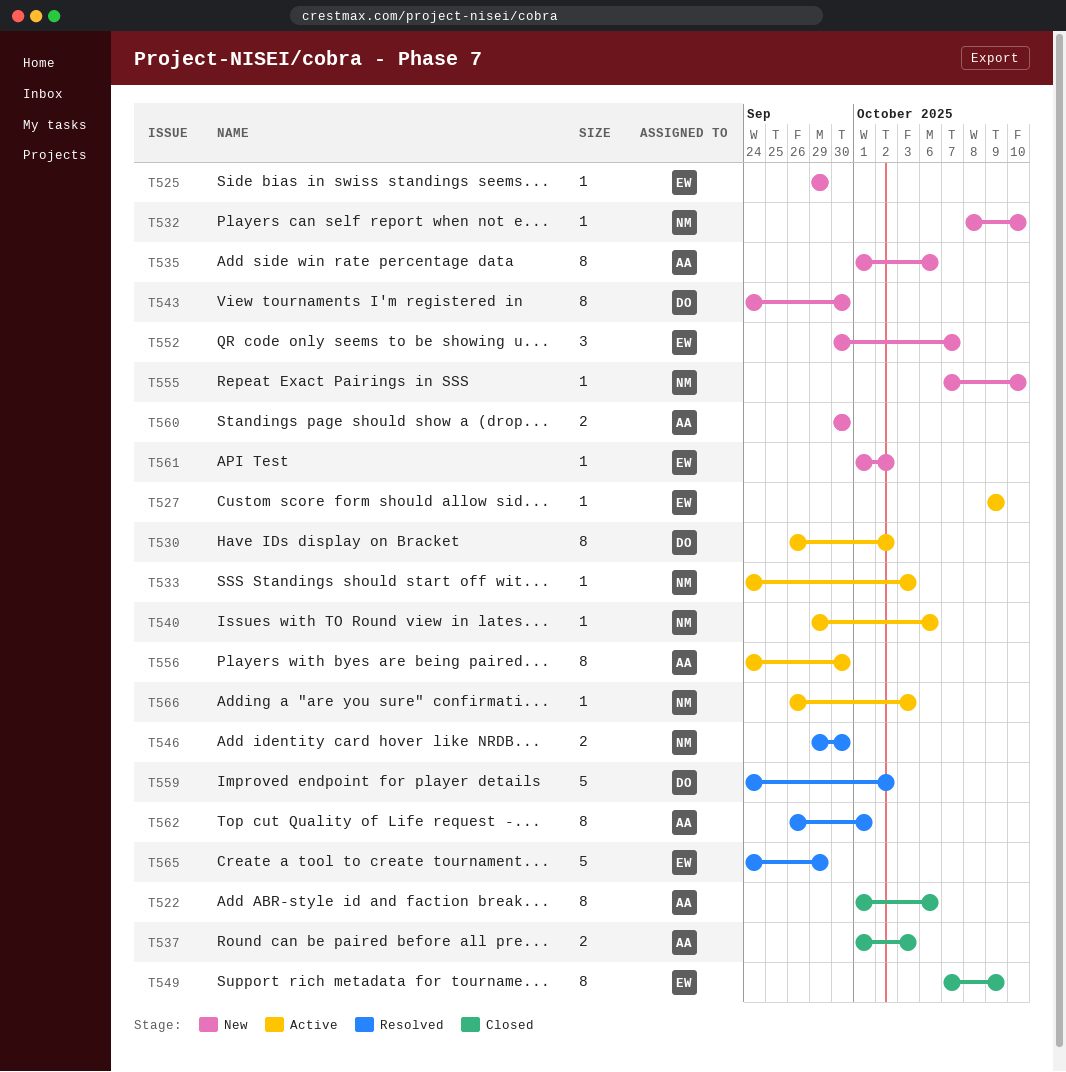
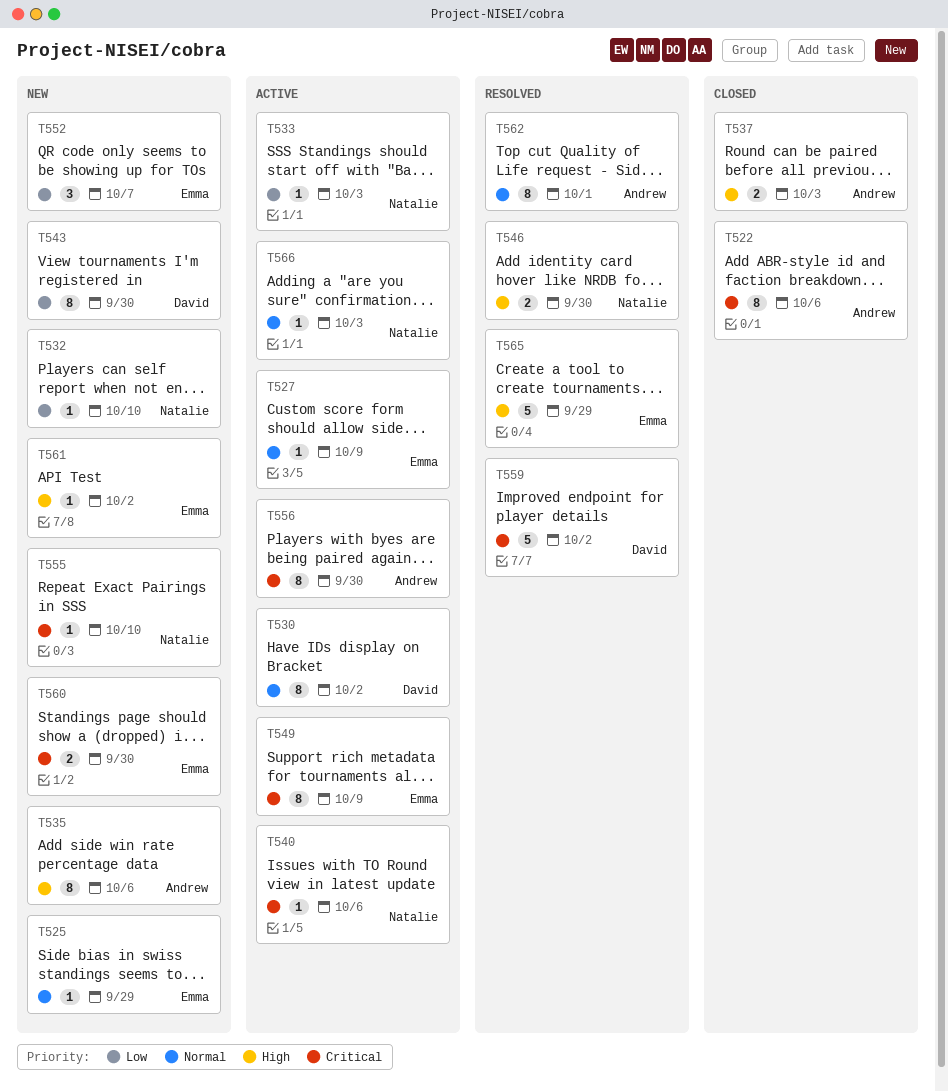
T549, status: Closed -> Active
T560, owner: Andrew -> Emma

